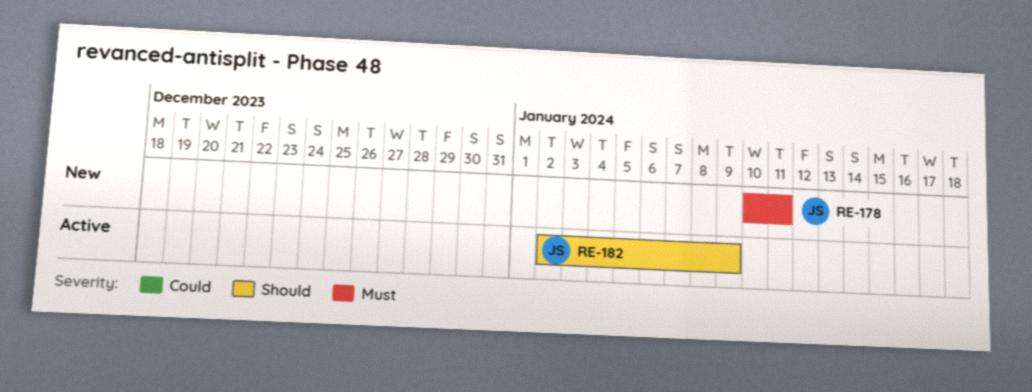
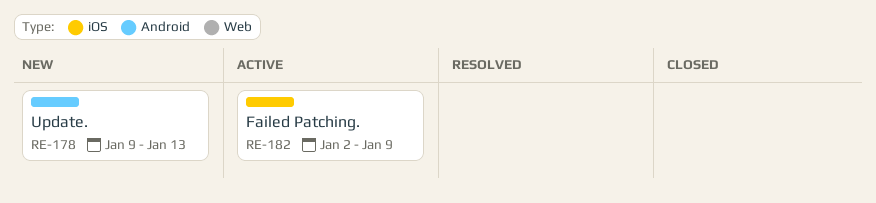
RE-178, start: Jan 10 -> Jan 9
RE-178, due: Jan 11 -> Jan 13

